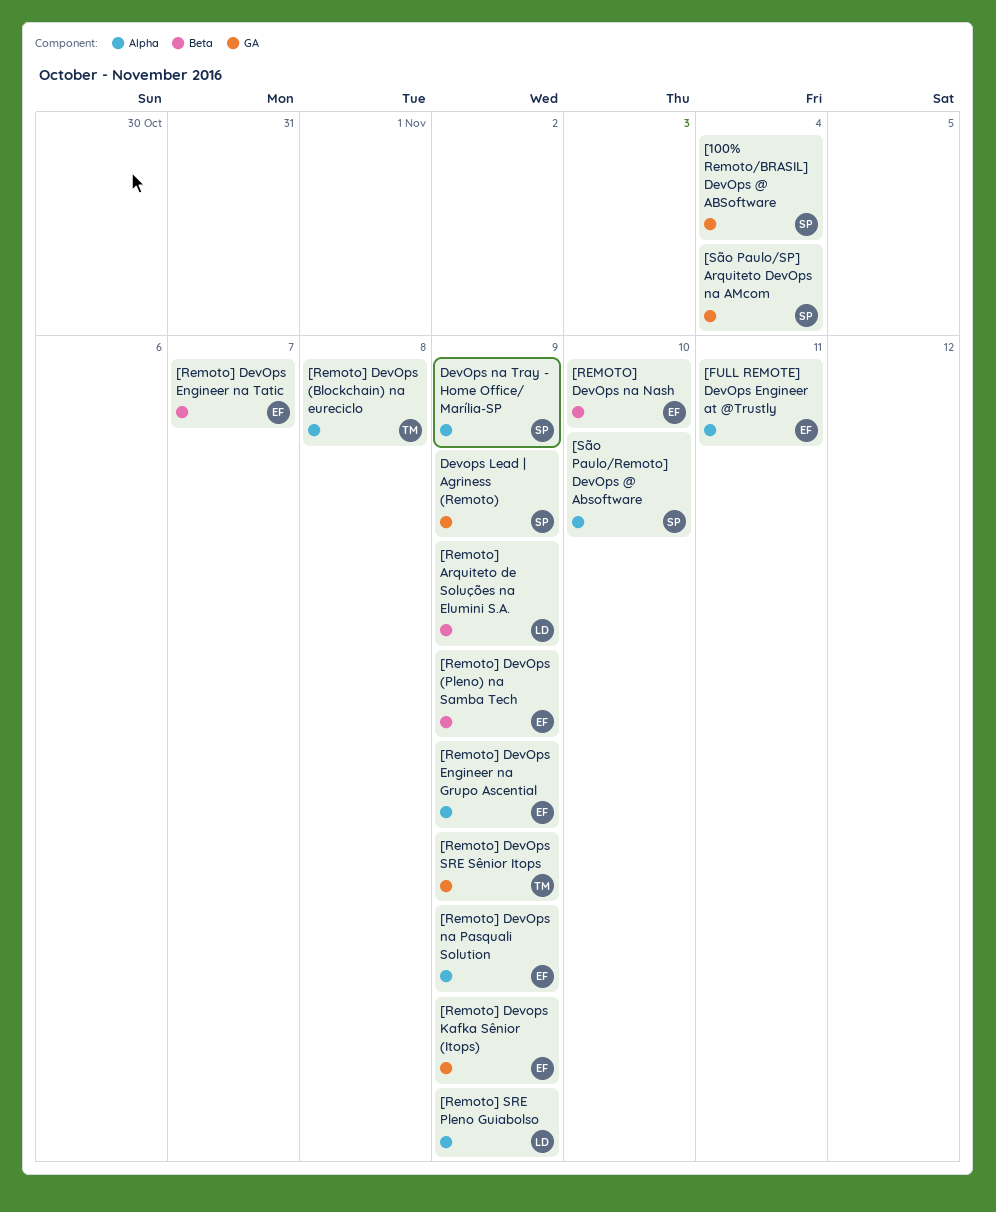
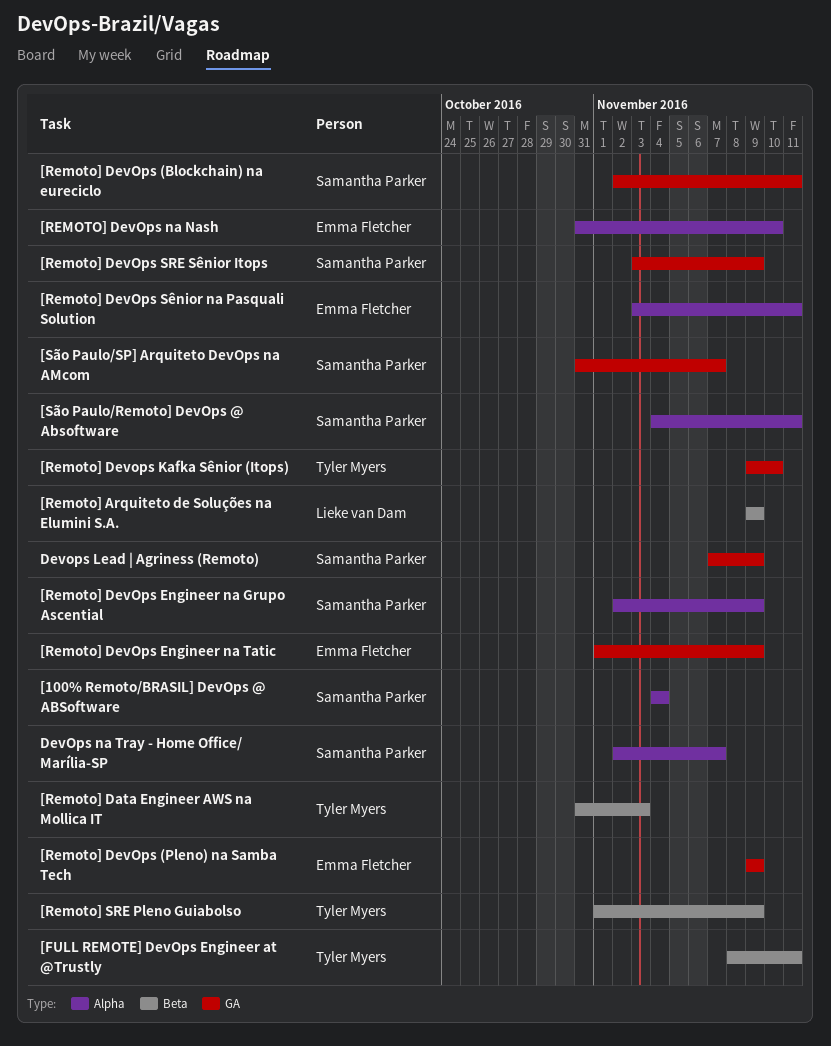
[100% Remoto/BRASIL] DevOps @ ABSoftware, label: GA -> Alpha
[FULL REMOTE] DevOps Engineer at @Trustly, owner: Emma Fletcher -> Tyler Myers
[FULL REMOTE] DevOps Engineer at @Trustly, label: Alpha -> Beta
[Remoto] Data Engineer AWS na Mollica IT: none -> present
[Remoto] DevOps (Blockchain) na eureciclo, owner: Tyler Myers -> Samantha Parker
[Remoto] DevOps (Blockchain) na eureciclo, label: Alpha -> GA
[Remoto] DevOps (Blockchain) na eureciclo, due: Nov 8 -> Nov 11
[Remoto] DevOps (Pleno) na Samba Tech, label: Beta -> GA
[Remoto] DevOps Engineer na Grupo Ascential, owner: Emma Fletcher -> Samantha Parker
[Remoto] DevOps Engineer na Tatic, label: Beta -> GA
[Remoto] DevOps Engineer na Tatic, due: Nov 7 -> Nov 9
[Remoto] Devops Kafka Sênior (Itops), owner: Emma Fletcher -> Tyler Myers
[Remoto] Devops Kafka Sênior (Itops), due: Nov 9 -> Nov 10
[REMOTO] DevOps na Nash, label: Beta -> Alpha
[Remoto] DevOps na Pasquali Solution: present -> none
[Remoto] DevOps SRE Sênior Itops, owner: Tyler Myers -> Samantha Parker
[Remoto] DevOps Sênior na Pasquali Solution: none -> present
[Remoto] SRE Pleno Guiabolso, owner: Lieke van Dam -> Tyler Myers
[Remoto] SRE Pleno Guiabolso, label: Alpha -> Beta
[São Paulo/Remoto] DevOps @ Absoftware, due: Nov 10 -> Nov 11
[São Paulo/SP] Arquiteto DevOps na AMcom, due: Nov 4 -> Nov 7
DevOps na Tray - Home Office/ Marília-SP, due: Nov 9 -> Nov 7

